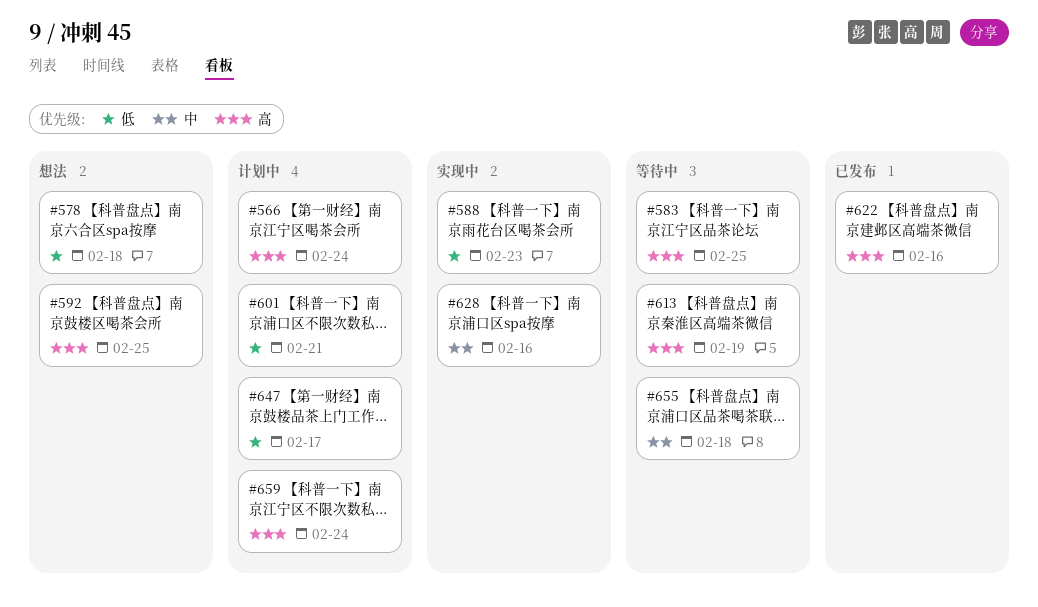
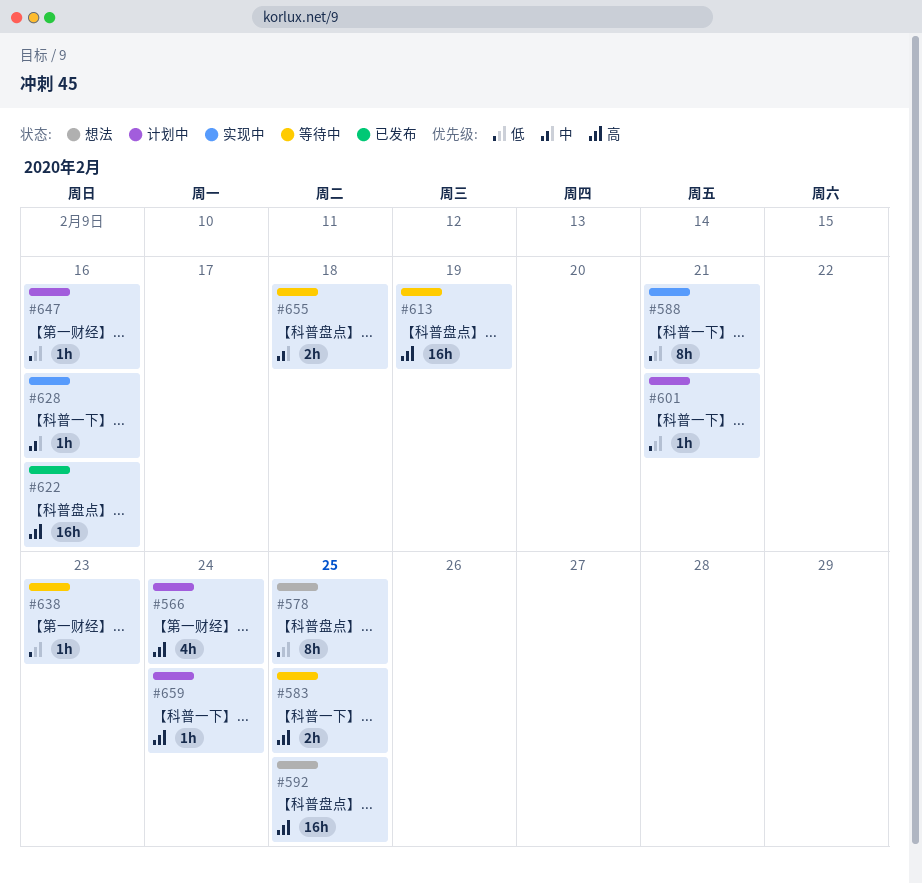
#578, due: Feb 18 -> Feb 25
#588, due: Feb 23 -> Feb 21
#638: none -> present
#647, due: Feb 17 -> Feb 16

